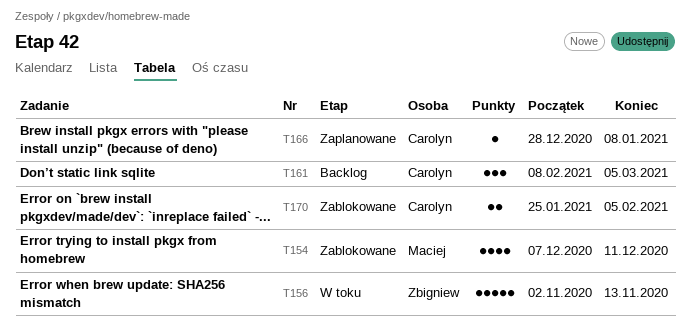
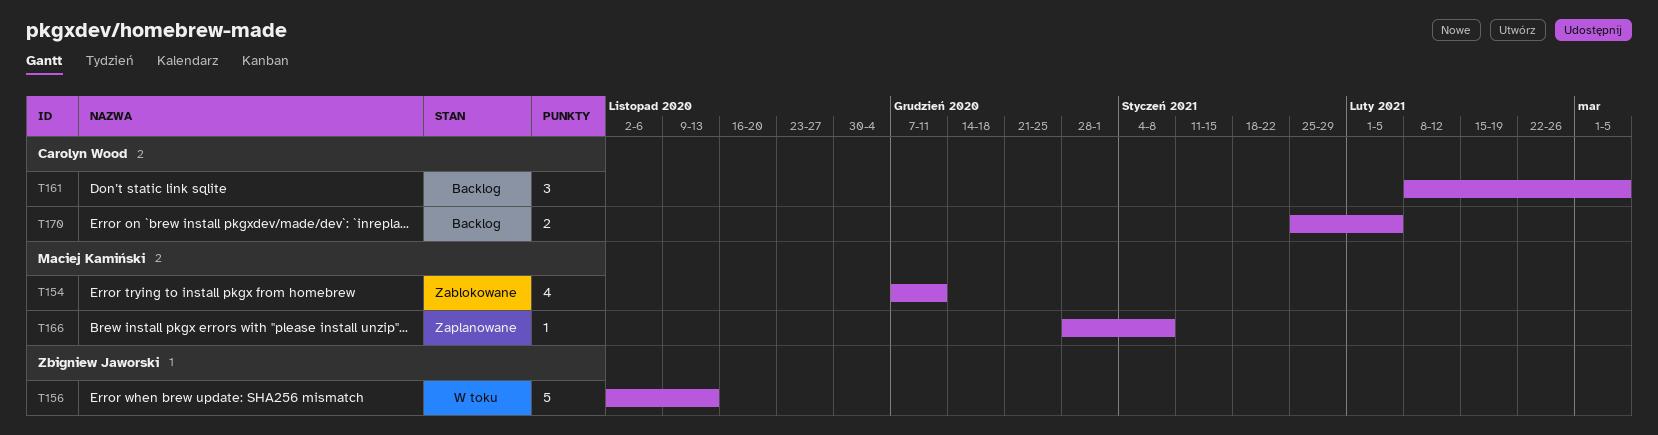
T166, owner: Carolyn Wood -> Maciej Kamiński
T170, status: Zablokowane -> Backlog

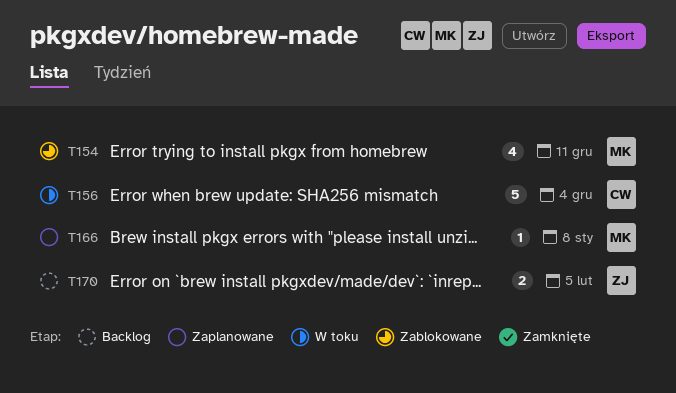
T156, owner: Zbigniew Jaworski -> Carolyn Wood
T156, due: Nov 13 -> Dec 4
T161: present -> none
T170, owner: Carolyn Wood -> Zbigniew Jaworski

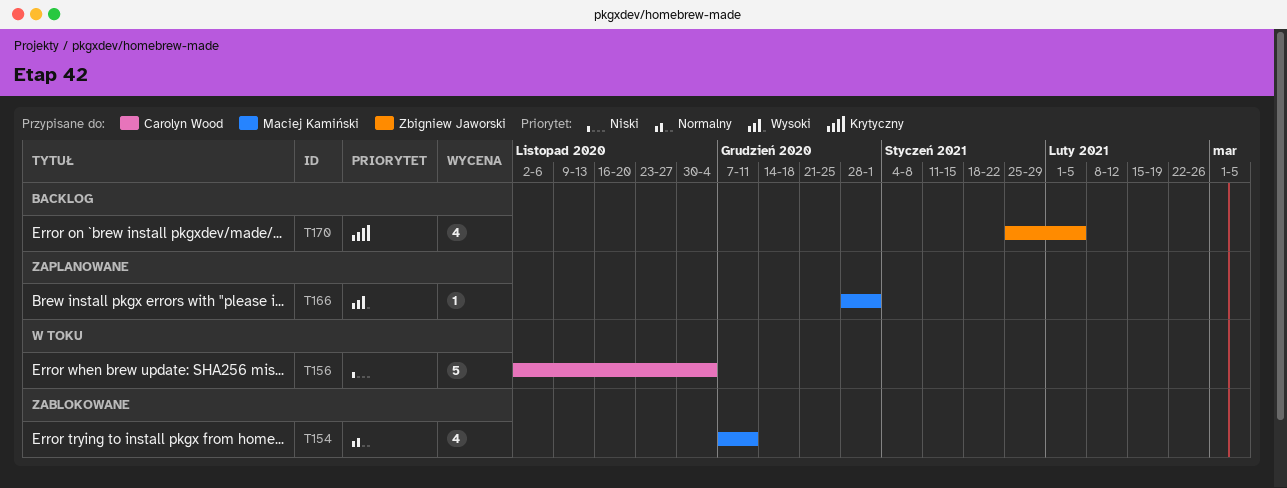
T166, due: Jan 8 -> Jan 1
T170, estimate: 2 -> 4

